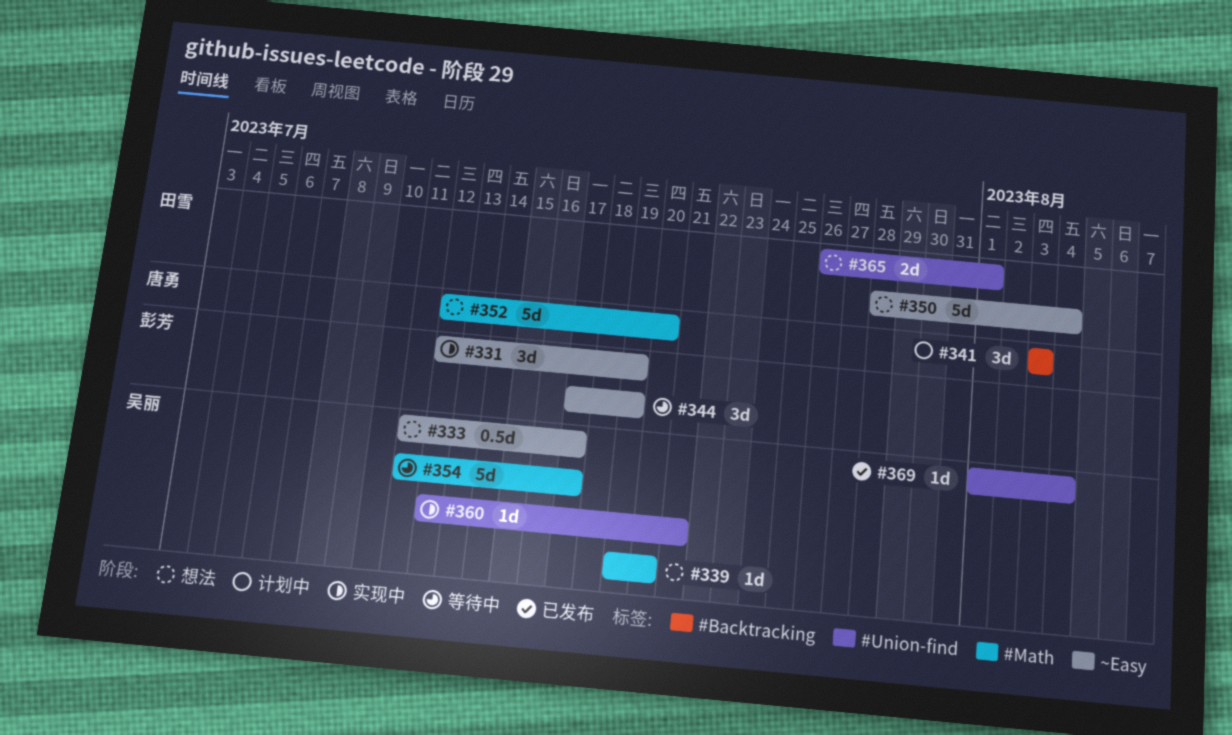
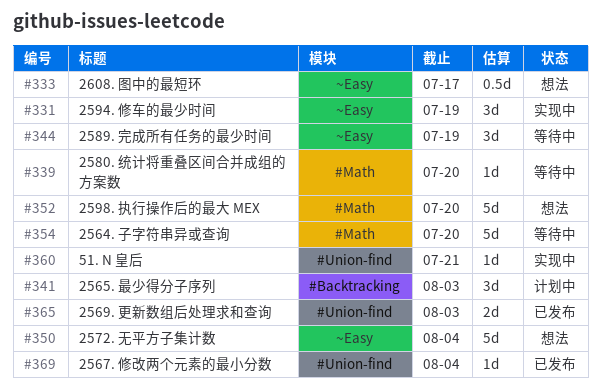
#339, status: 想法 -> 等待中
#354, due: Jul 17 -> Jul 20
#365, status: 想法 -> 已发布
#365, due: Aug 1 -> Aug 3

